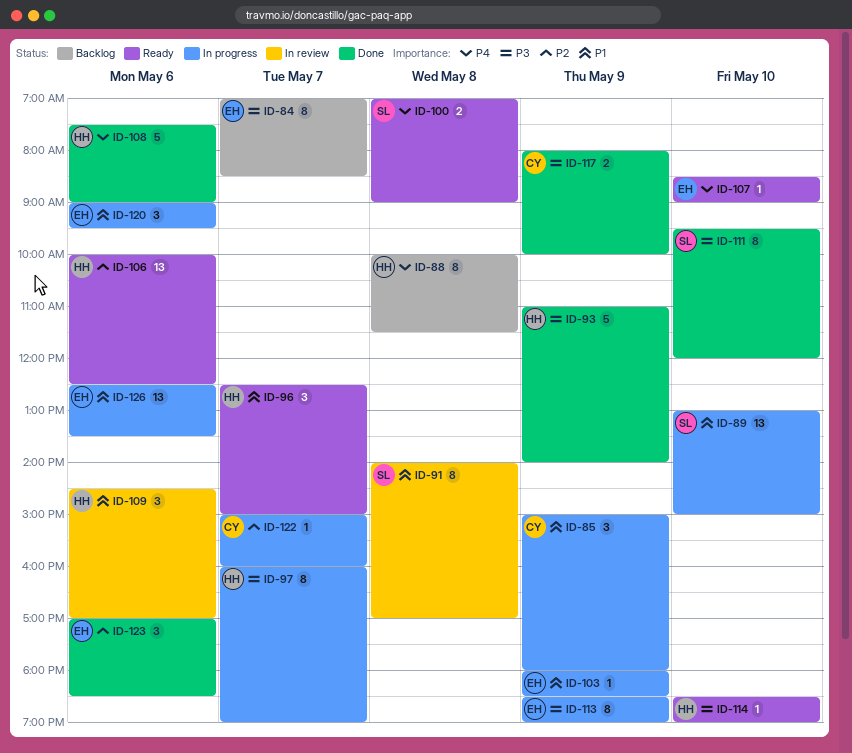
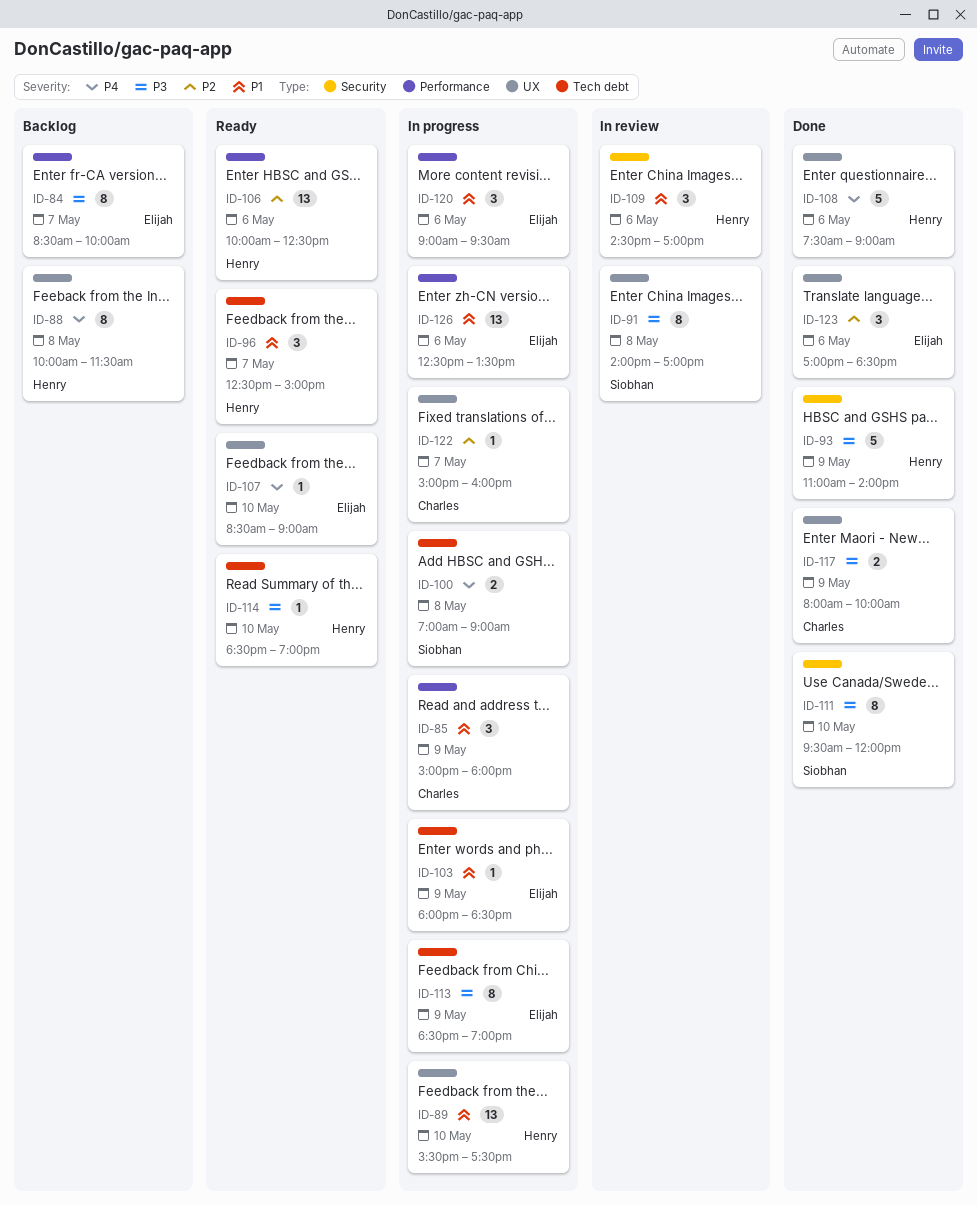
ID-84, begins: 07:00 -> 08:30
ID-84, ends: 08:30 -> 10:00
ID-89, owner: Siobhan -> Henry
ID-89, begins: 13:00 -> 15:30
ID-89, ends: 15:00 -> 17:30
ID-91, priority: P1 -> P3
ID-97: present -> none
ID-100, status: Ready -> In progress

